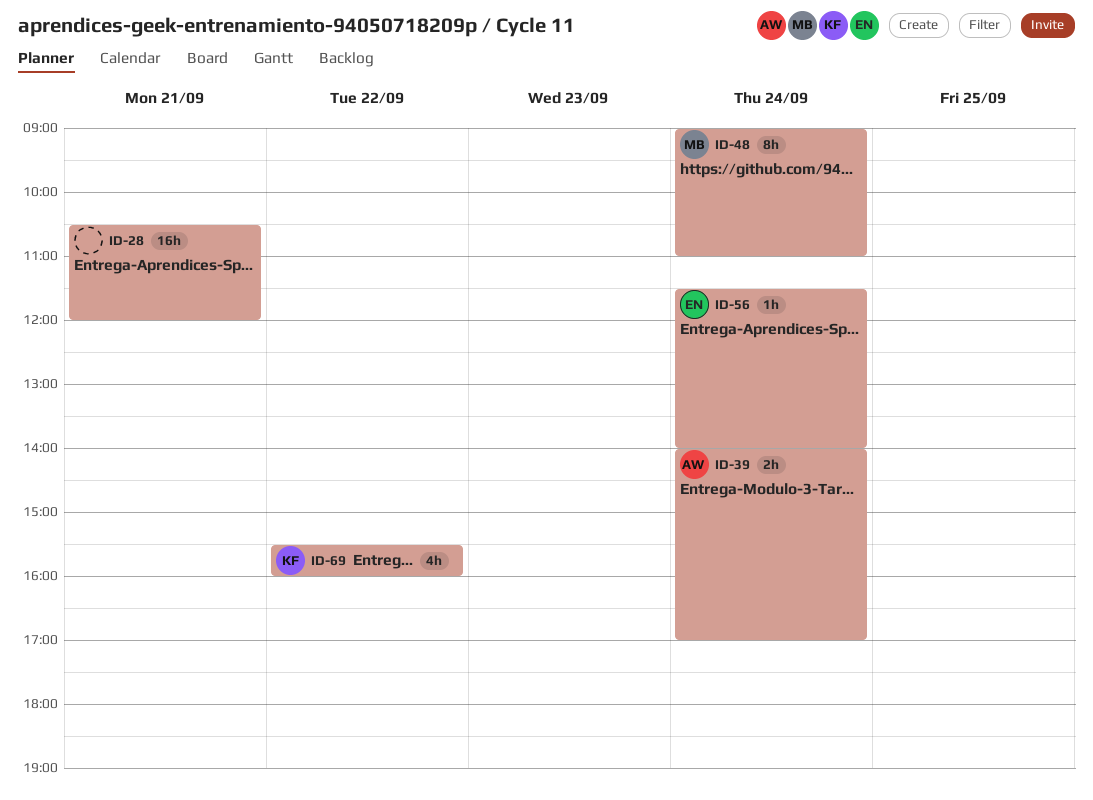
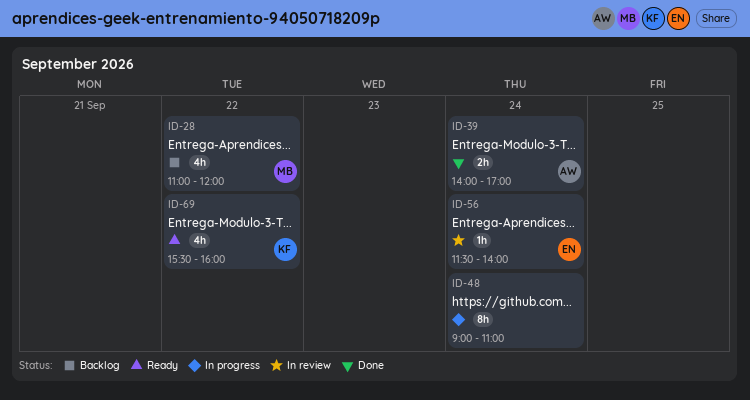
ID-28, owner: none -> MB
ID-28, estimate: 16h -> 4h
ID-28, day: Sep 21 -> Sep 22
ID-28, begins: 10:30 -> 11:00
ID-48, owner: MB -> none

